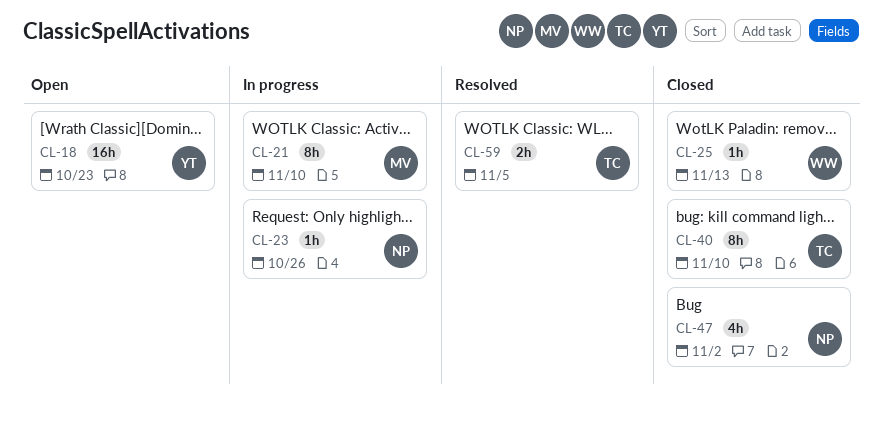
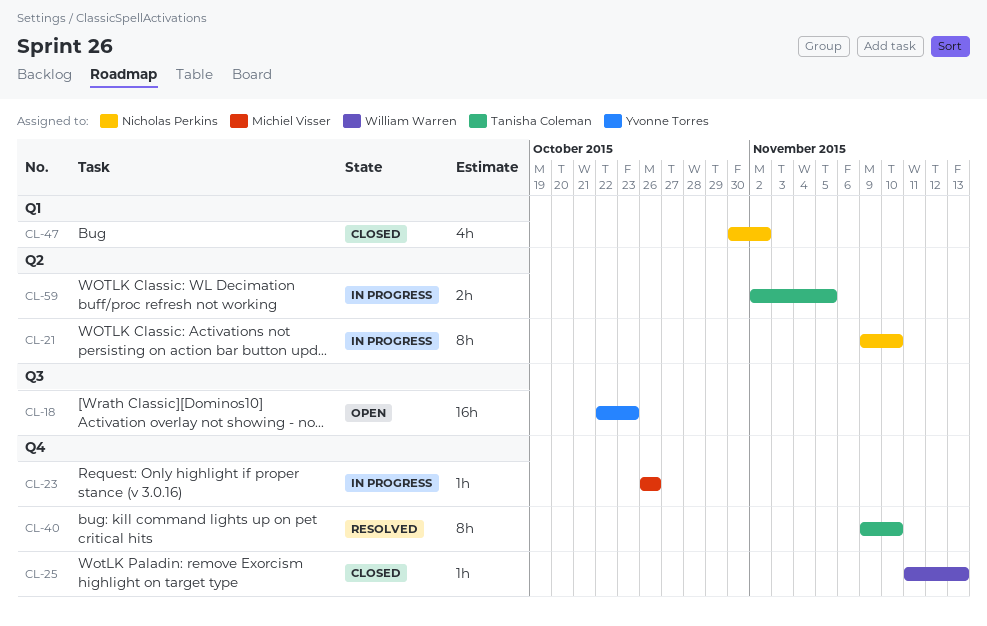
CL-21, owner: Michiel Visser -> Nicholas Perkins
CL-23, owner: Nicholas Perkins -> Michiel Visser
CL-40, status: Closed -> Resolved
CL-59, status: Resolved -> In progress

